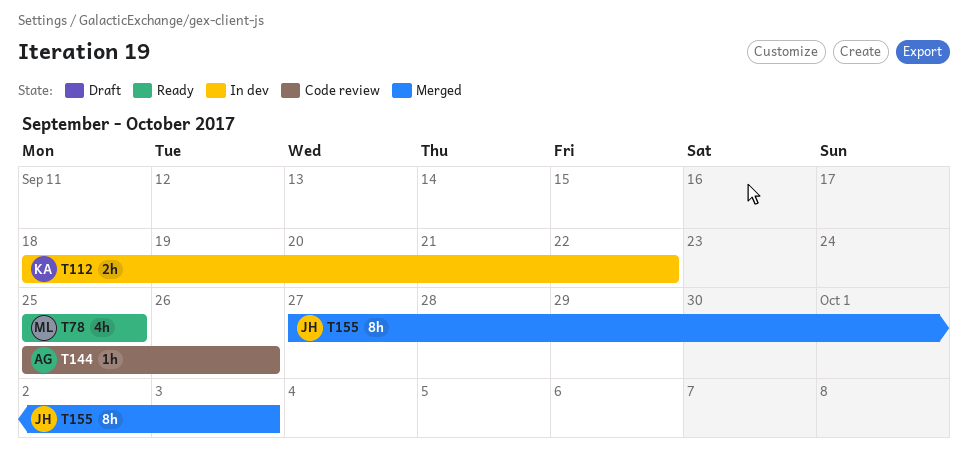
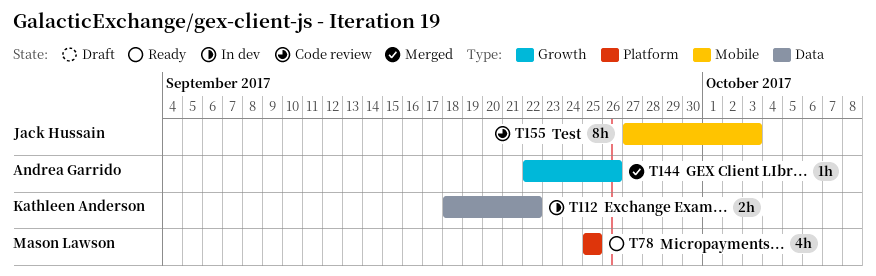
T144, status: Code review -> Merged
T144, start: Sep 25 -> Sep 22
T155, status: Merged -> Code review

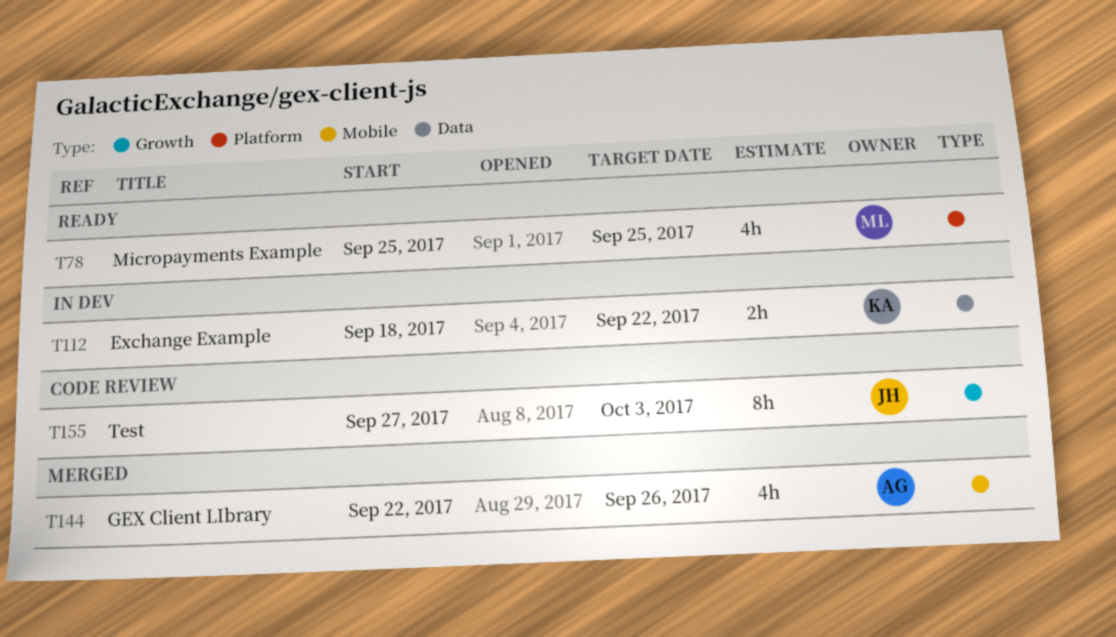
T144, label: Growth -> Mobile
T144, estimate: 1h -> 4h
T155, label: Mobile -> Growth

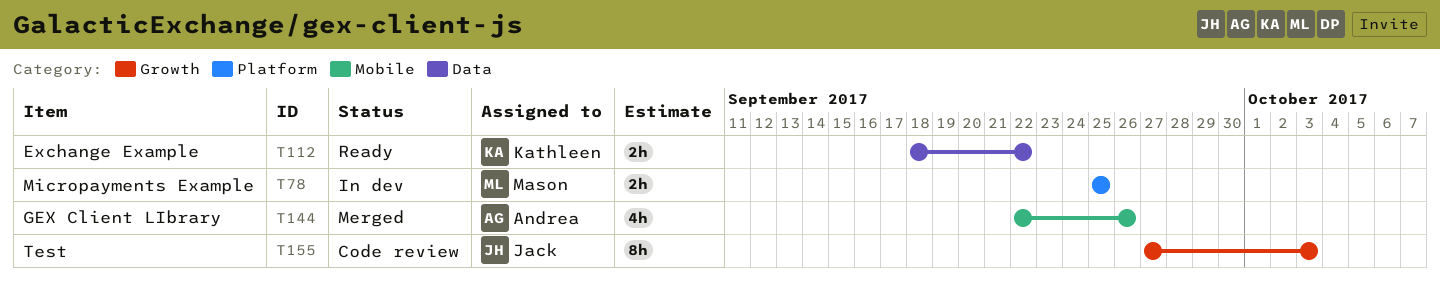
T78, status: Ready -> In dev
T78, estimate: 4h -> 2h
T112, status: In dev -> Ready

